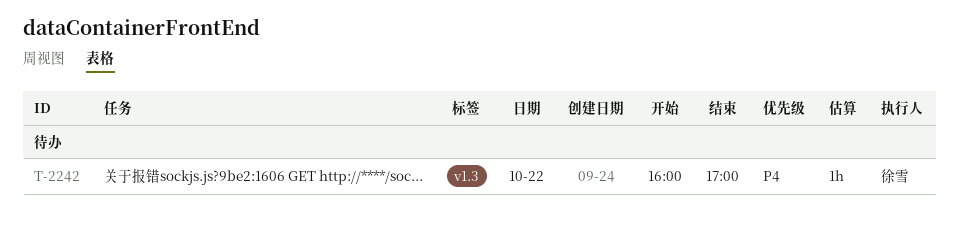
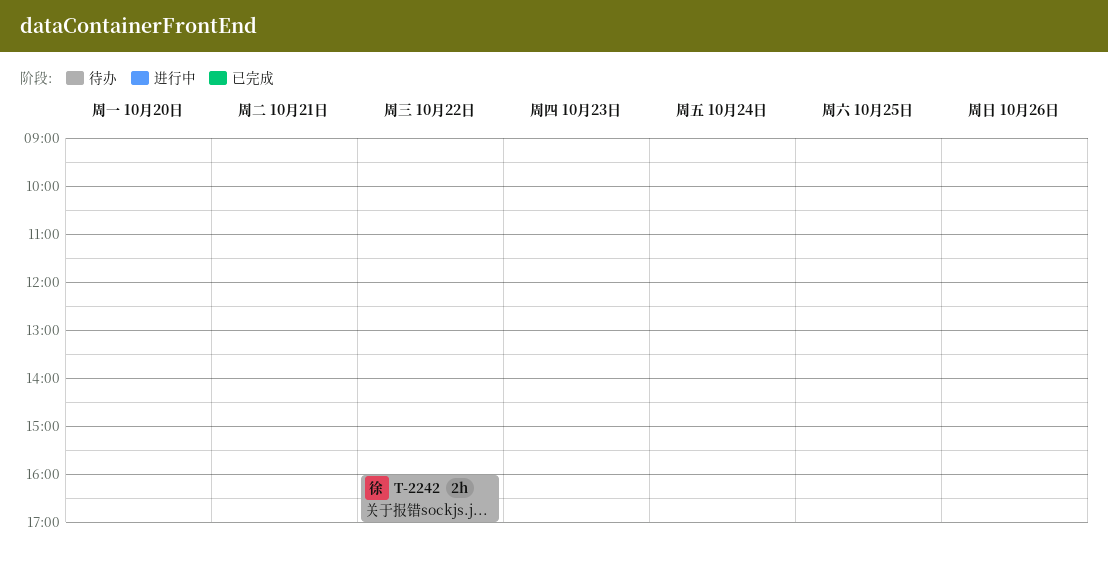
T-2242, estimate: 1h -> 2h

